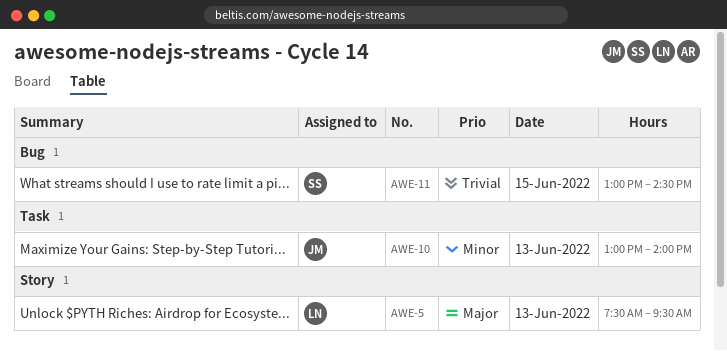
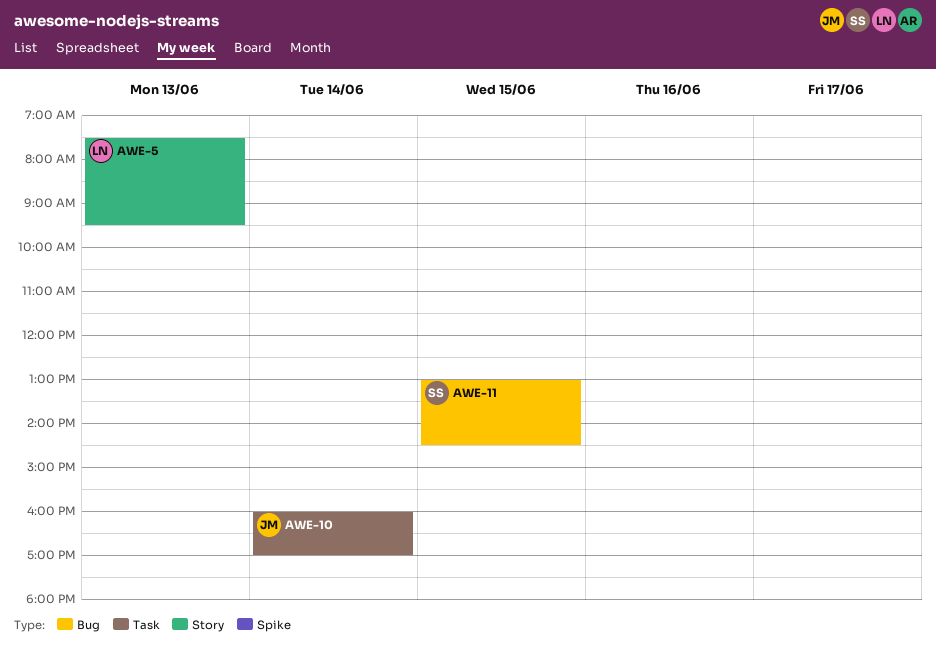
AWE-10, day: Jun 13 -> Jun 14
AWE-10, begins: 13:00 -> 16:00
AWE-10, ends: 14:00 -> 17:00

